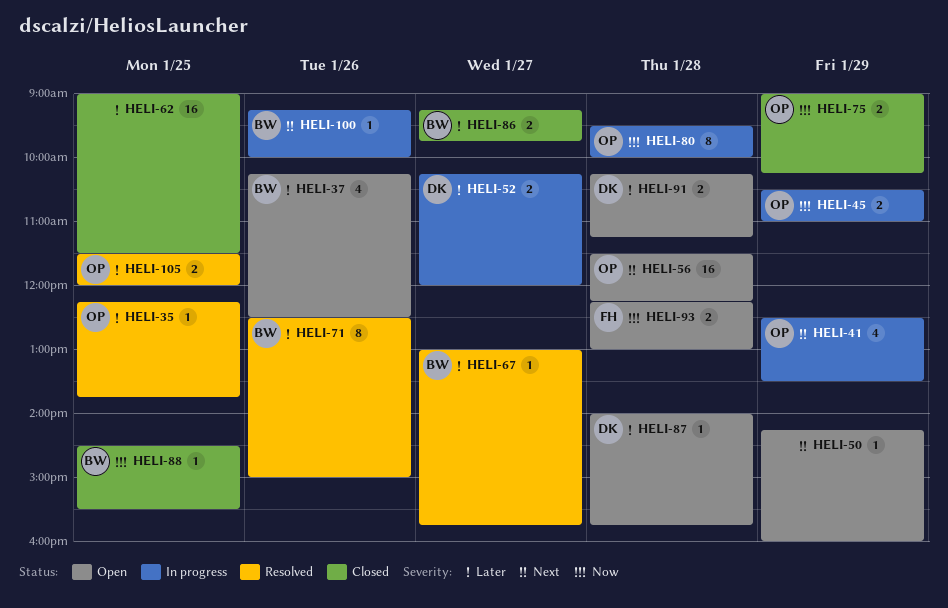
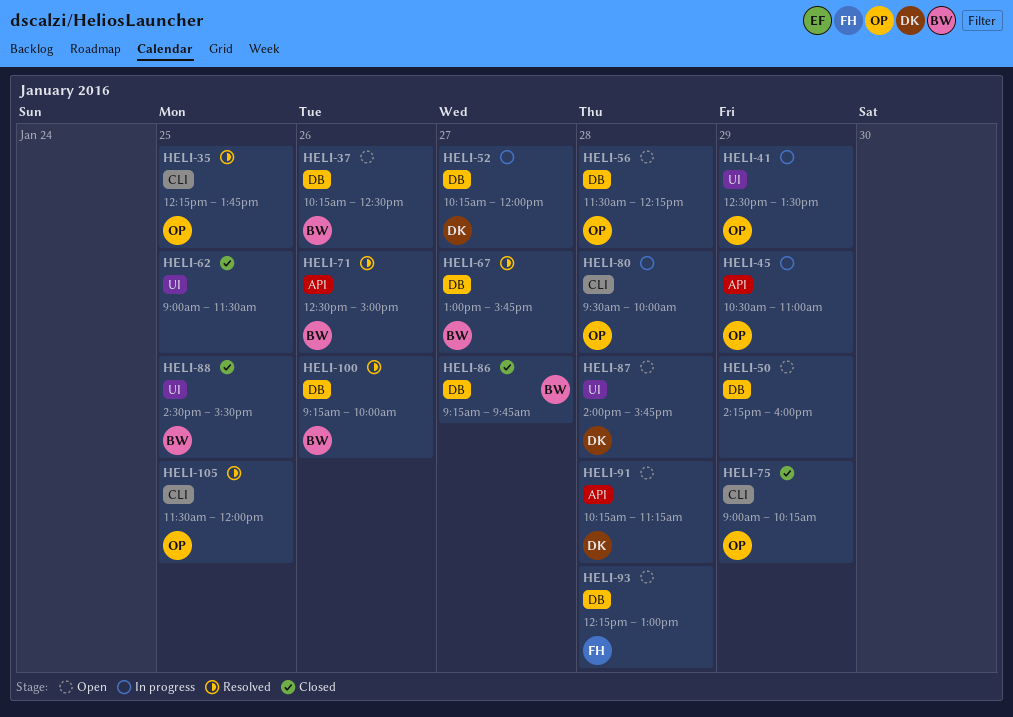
HELI-100, status: In progress -> Resolved

